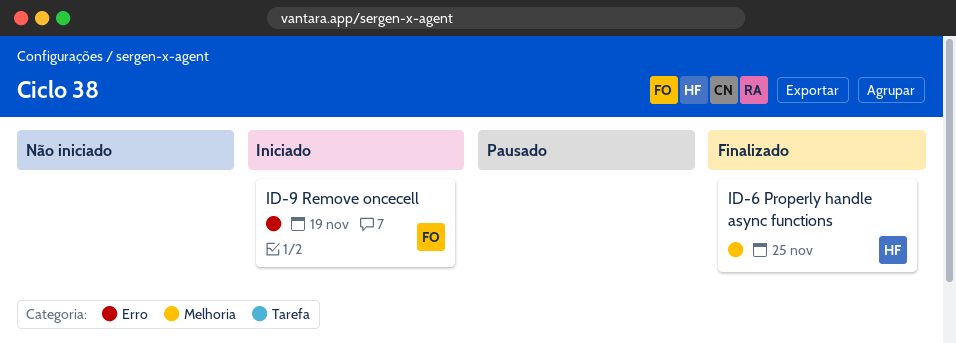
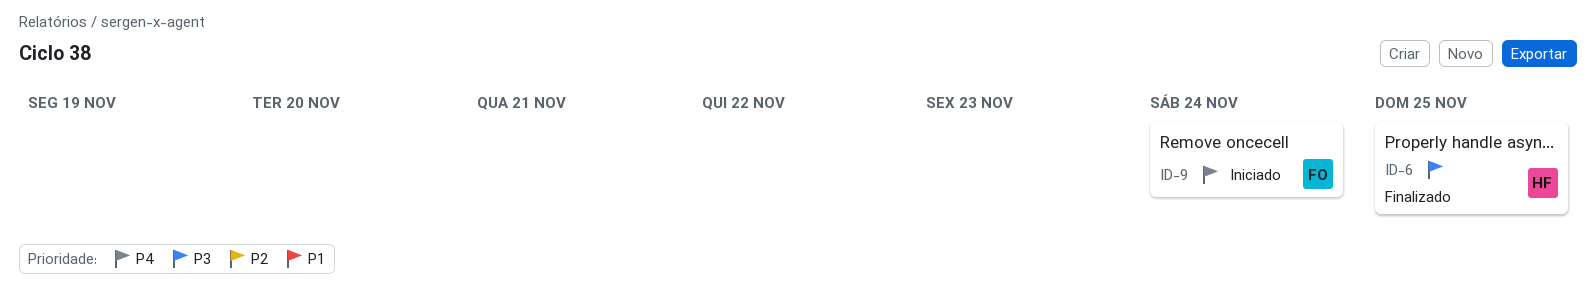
ID-9, due: Nov 19 -> Nov 24

